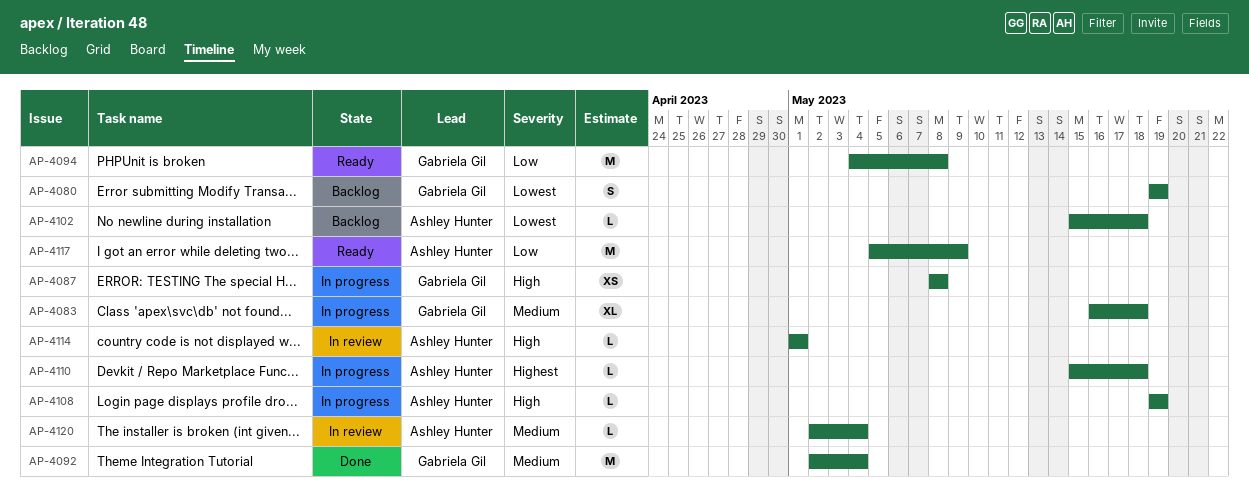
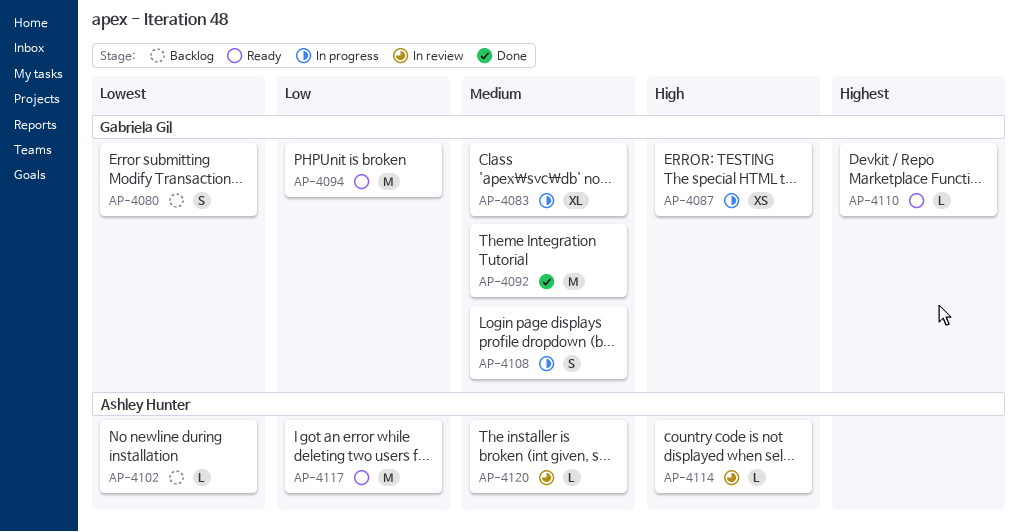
AP-4108, owner: Ashley Hunter -> Gabriela Gil
AP-4108, priority: High -> Medium
AP-4108, estimate: L -> S
AP-4110, status: In progress -> Ready
AP-4110, owner: Ashley Hunter -> Gabriela Gil

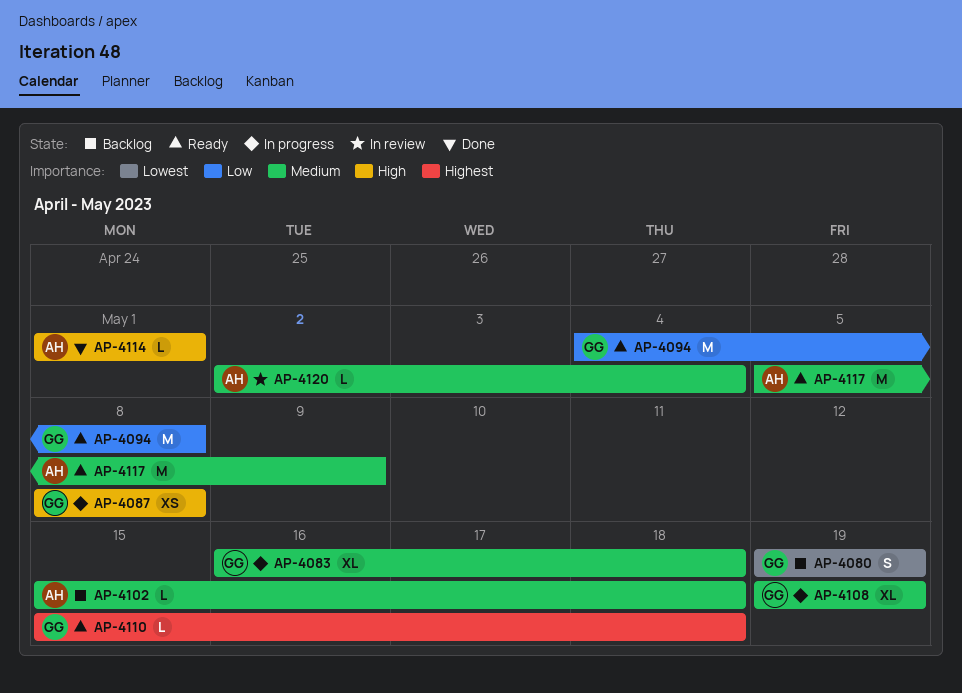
AP-4092: present -> none
AP-4102, priority: Lowest -> Medium
AP-4108, estimate: S -> XL
AP-4114, status: In review -> Done
AP-4117, priority: Low -> Medium

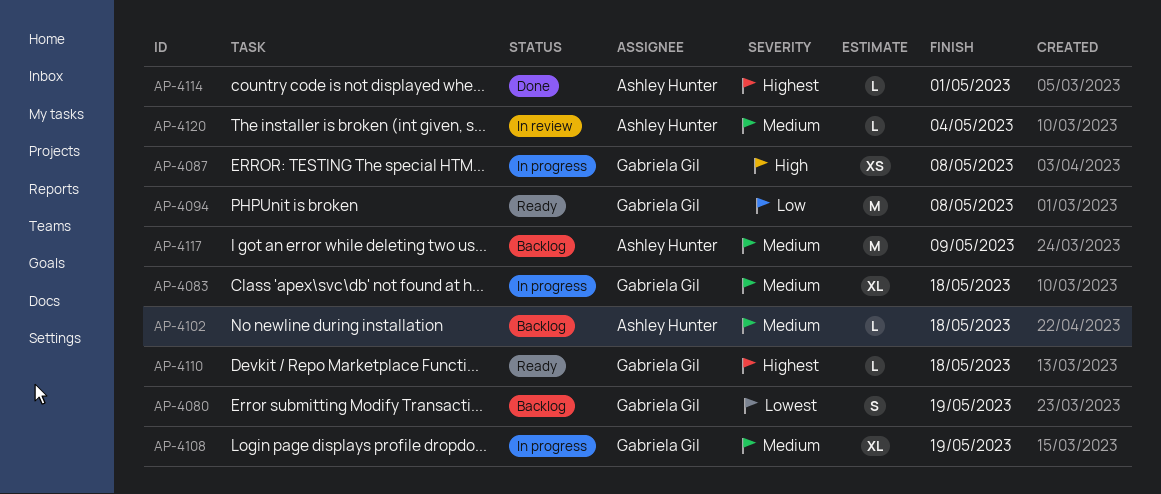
AP-4114, priority: High -> Highest
AP-4117, status: Ready -> Backlog

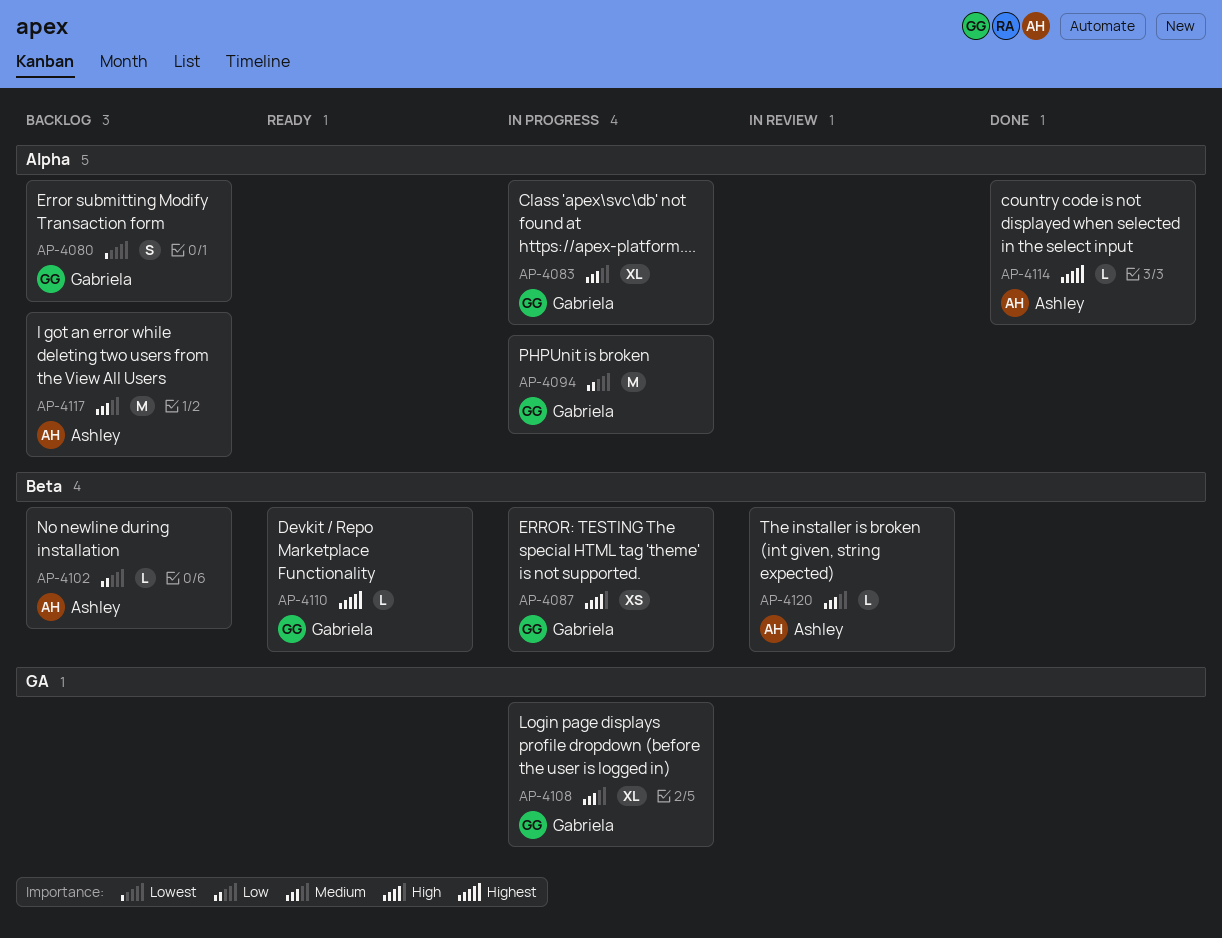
AP-4094, status: Ready -> In progress
AP-4102, priority: Medium -> Low

